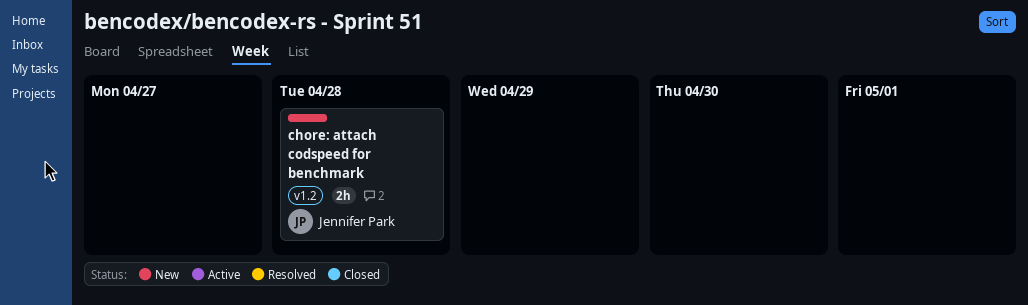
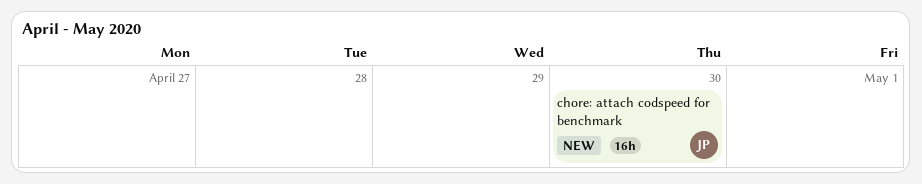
chore: attach codspeed for benchmark, estimate: 2h -> 16h
chore: attach codspeed for benchmark, due: Apr 28 -> Apr 30

